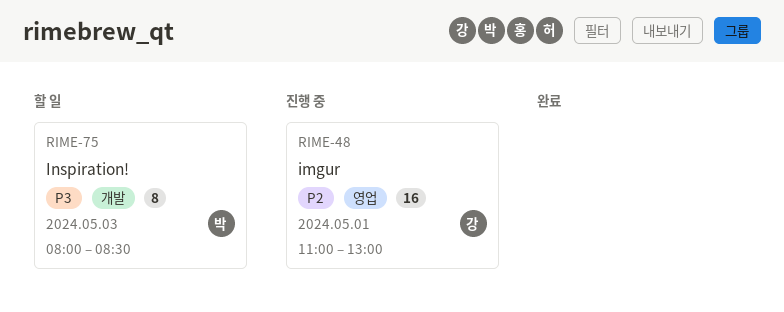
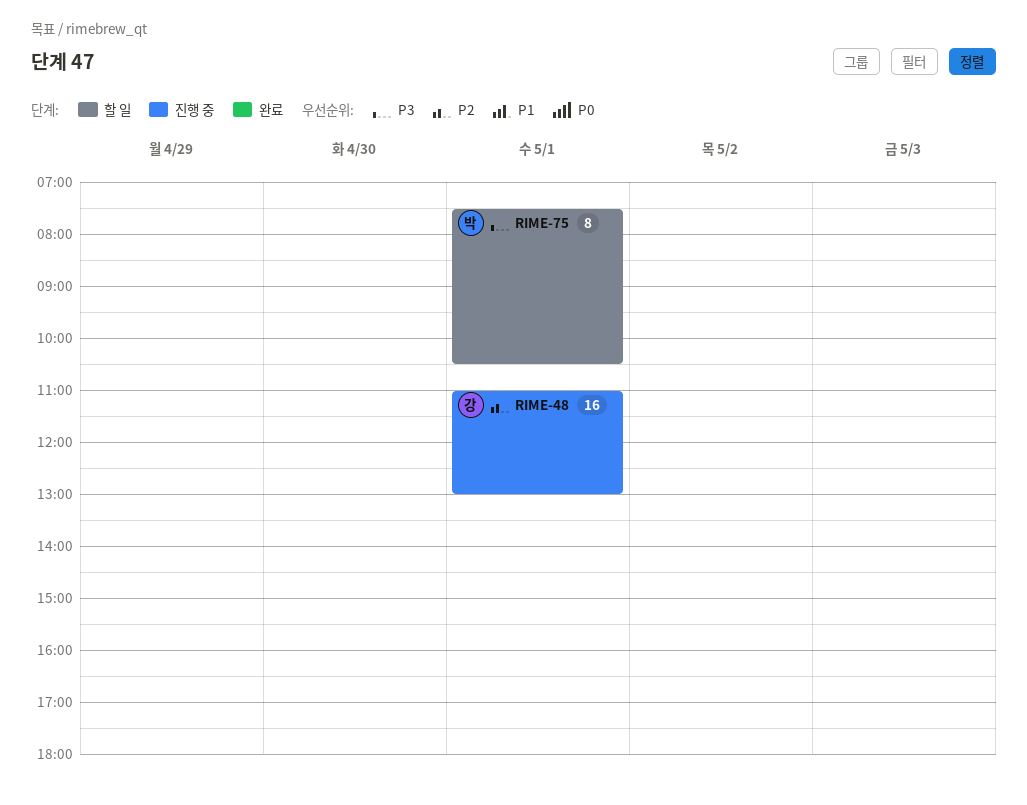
RIME-75, day: May 3 -> May 1
RIME-75, begins: 08:00 -> 07:30
RIME-75, ends: 08:30 -> 10:30

